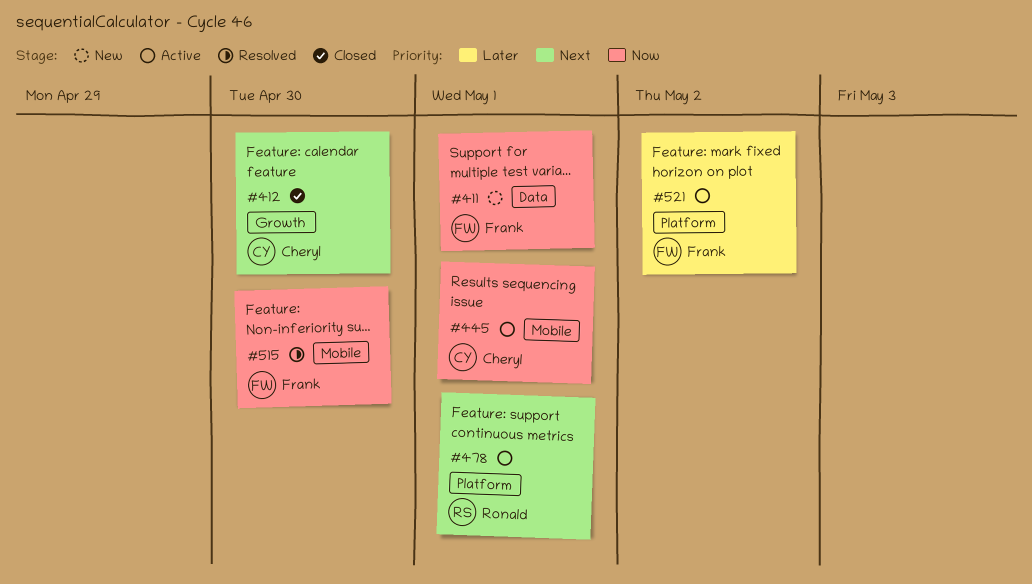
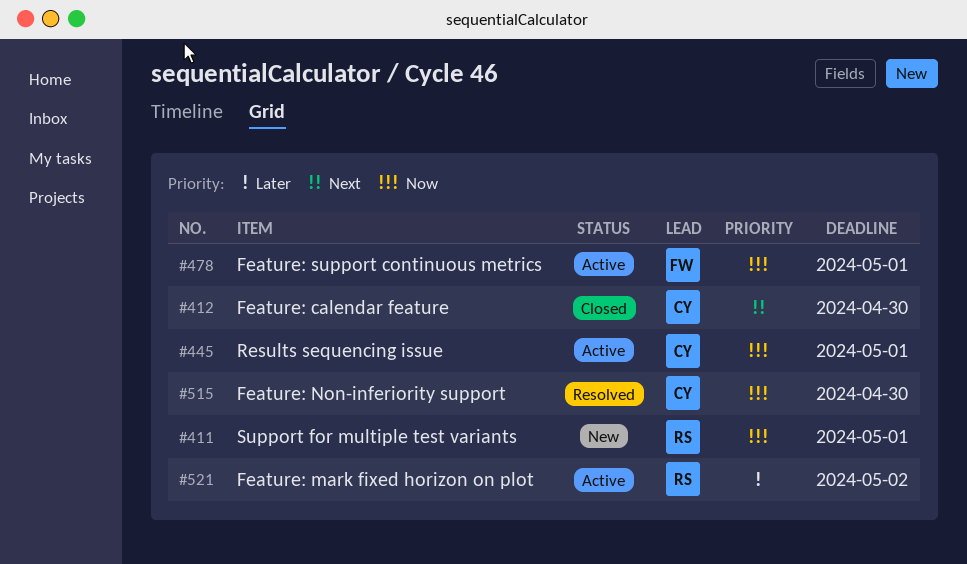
#411, owner: Frank -> Ronald
#478, owner: Ronald -> Frank
#478, priority: Next -> Now
#515, owner: Frank -> Cheryl
#521, owner: Frank -> Ronald

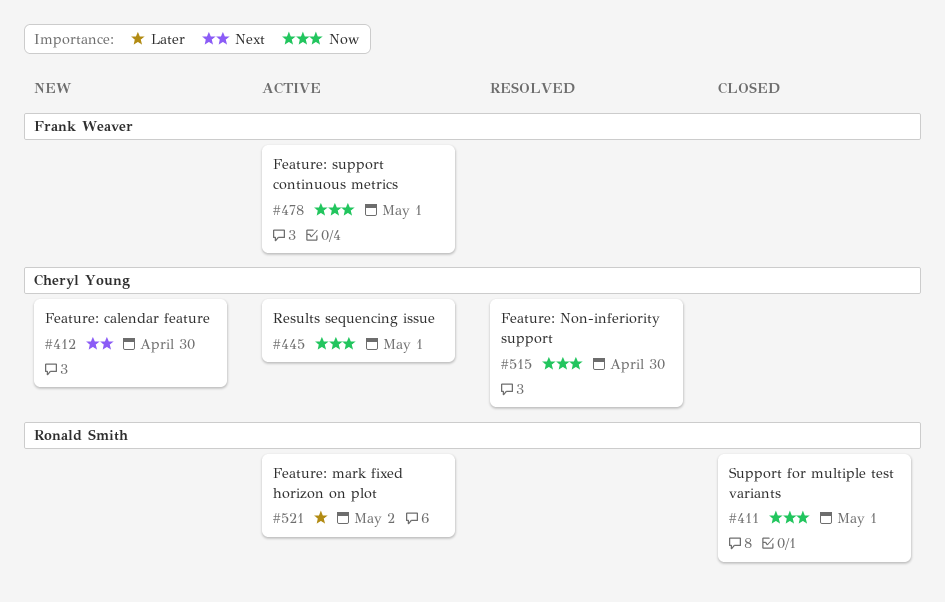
#411, status: New -> Closed
#412, status: Closed -> New

